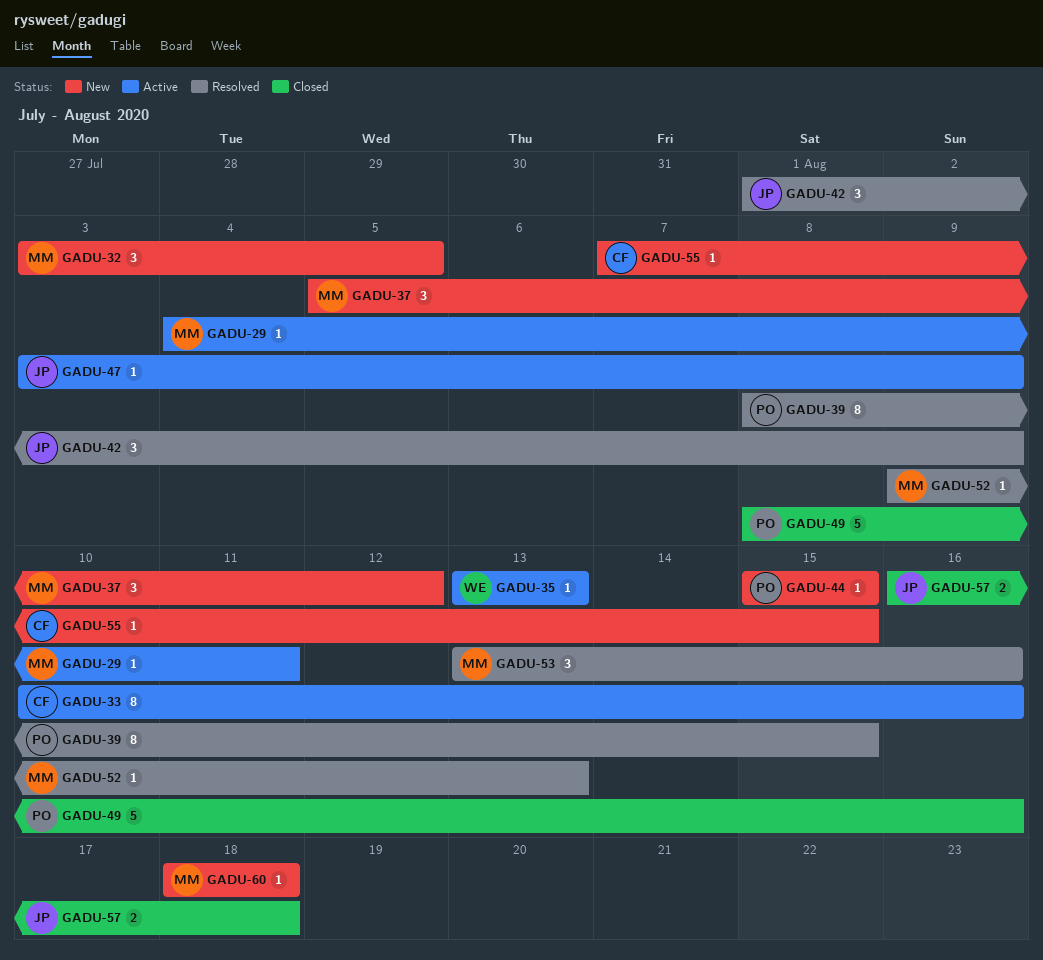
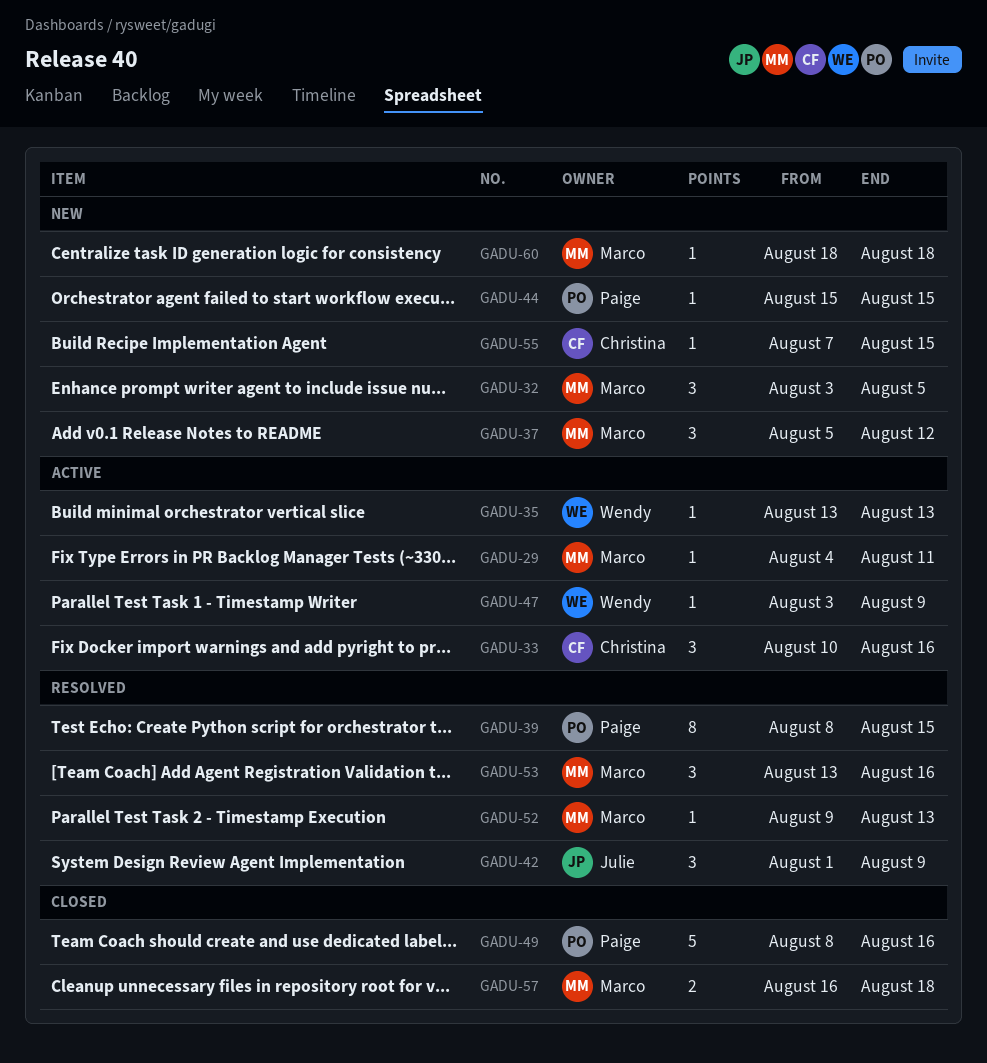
GADU-33, estimate: 8 -> 3
GADU-47, owner: Julie -> Wendy
GADU-57, owner: Julie -> Marco

